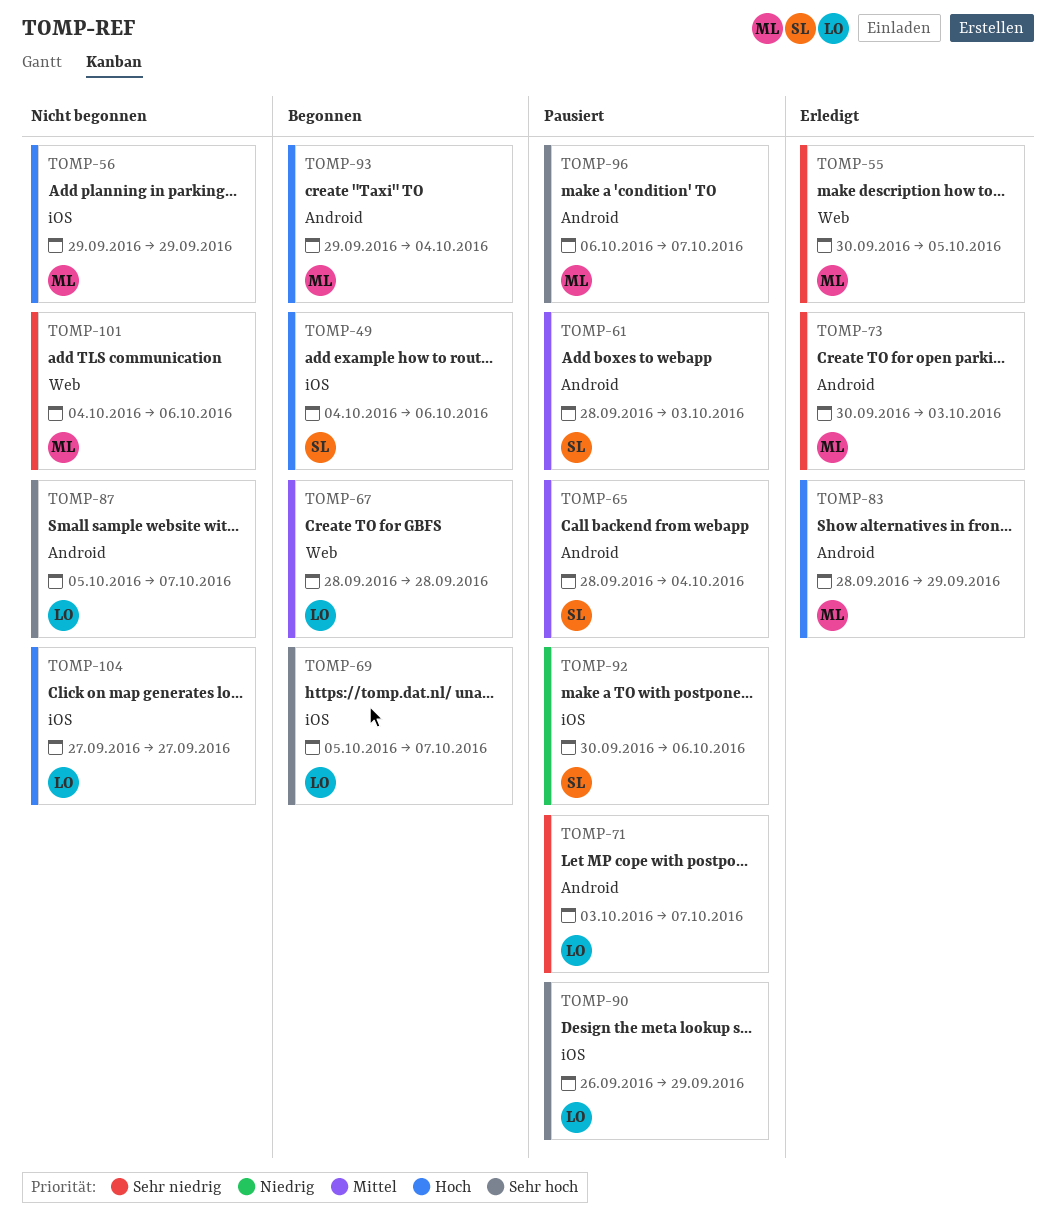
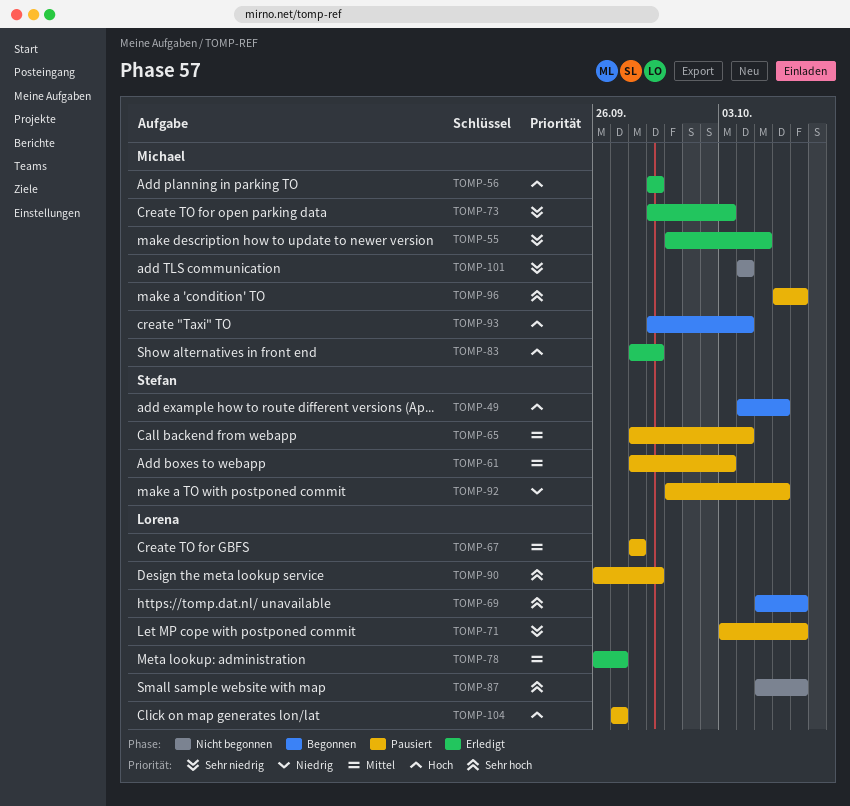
TOMP-56, status: Nicht begonnen -> Erledigt
TOMP-67, status: Begonnen -> Pausiert
TOMP-73, start: Sep 30 -> Sep 29
TOMP-78: none -> present
TOMP-101, due: Oct 6 -> Oct 4
TOMP-104, status: Nicht begonnen -> Pausiert

